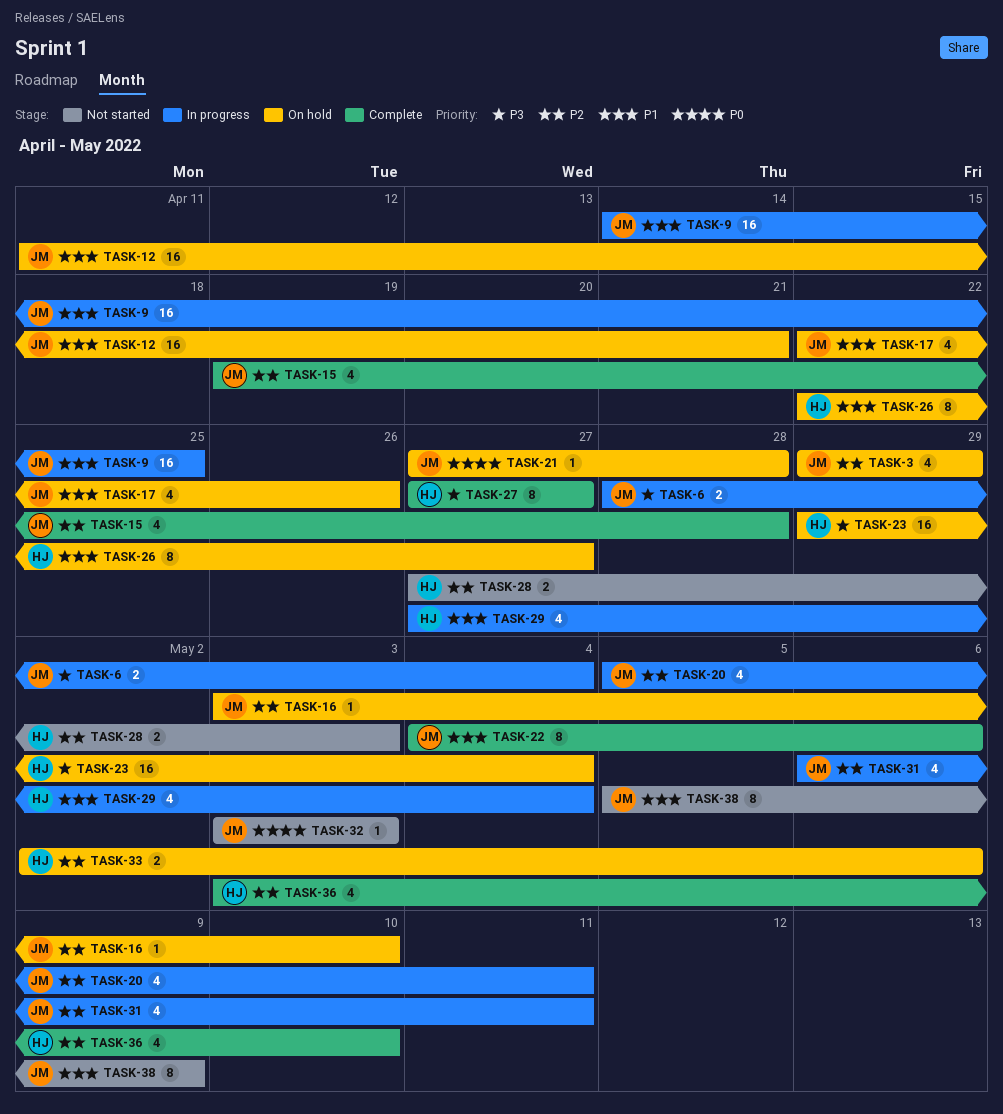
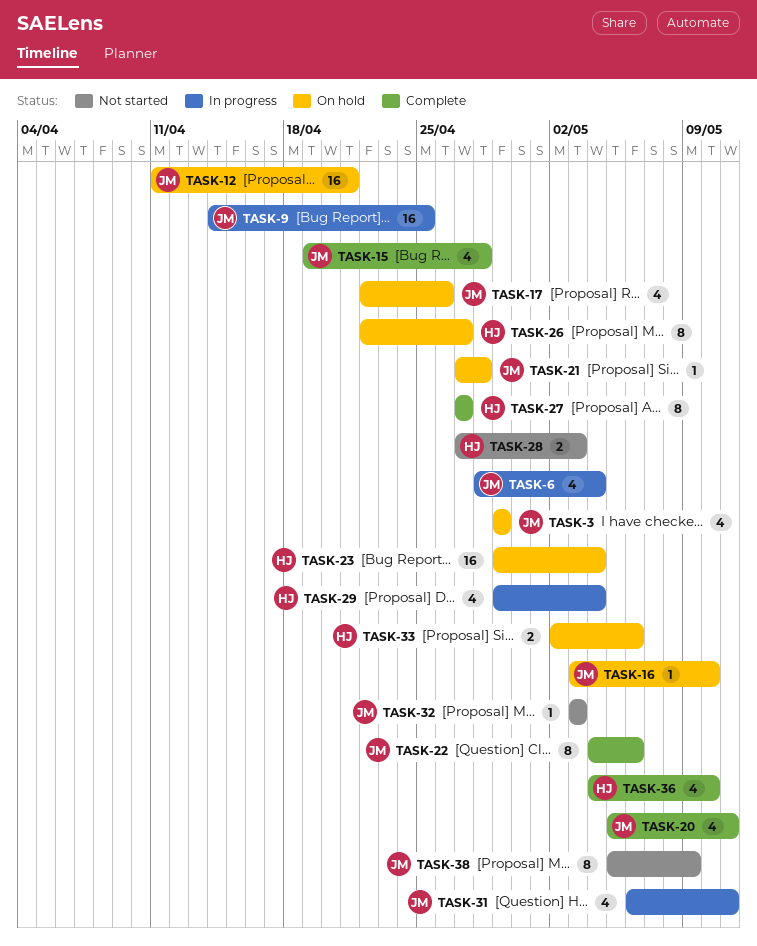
TASK-6, estimate: 2 -> 4
TASK-20, status: In progress -> Complete
TASK-29, start: Apr 27 -> Apr 29
TASK-36, start: May 3 -> May 4

